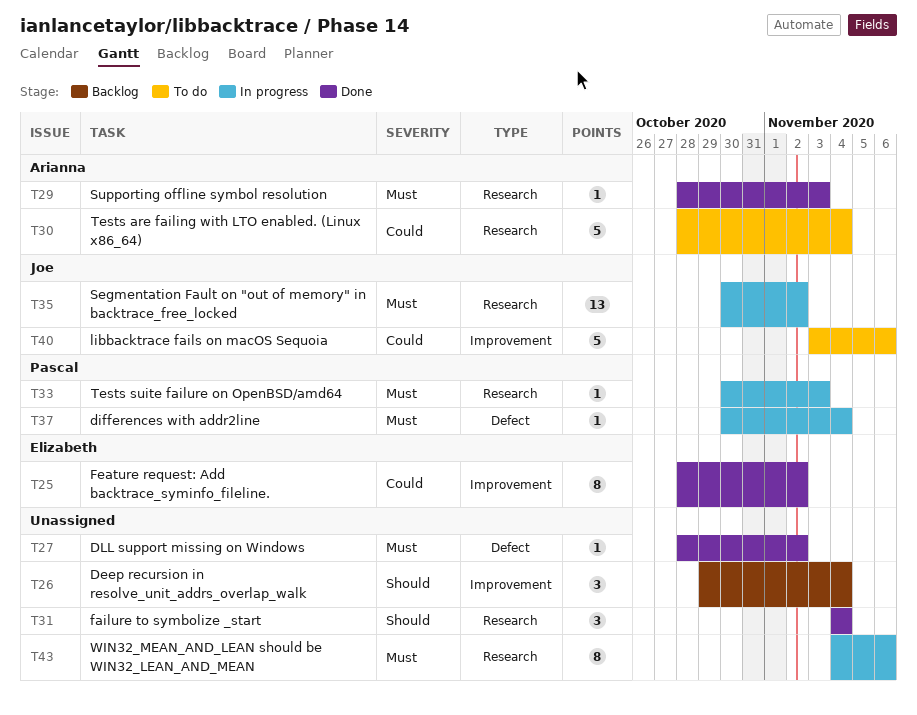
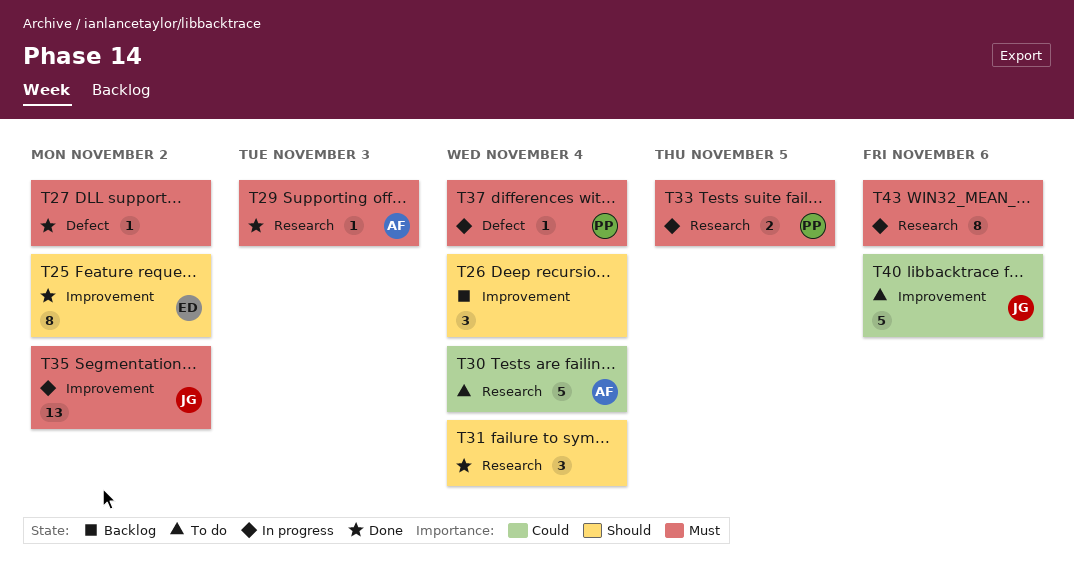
T25, priority: Could -> Should
T33, estimate: 1 -> 2
T33, due: Nov 3 -> Nov 5
T35, label: Research -> Improvement

